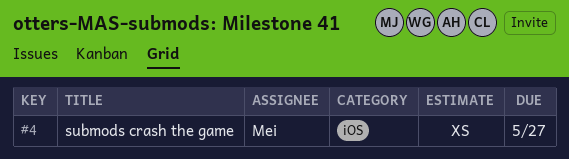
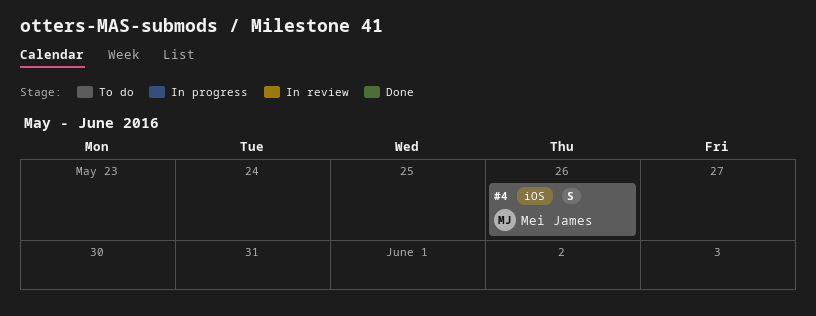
#4, estimate: XS -> S
#4, due: May 27 -> May 26

